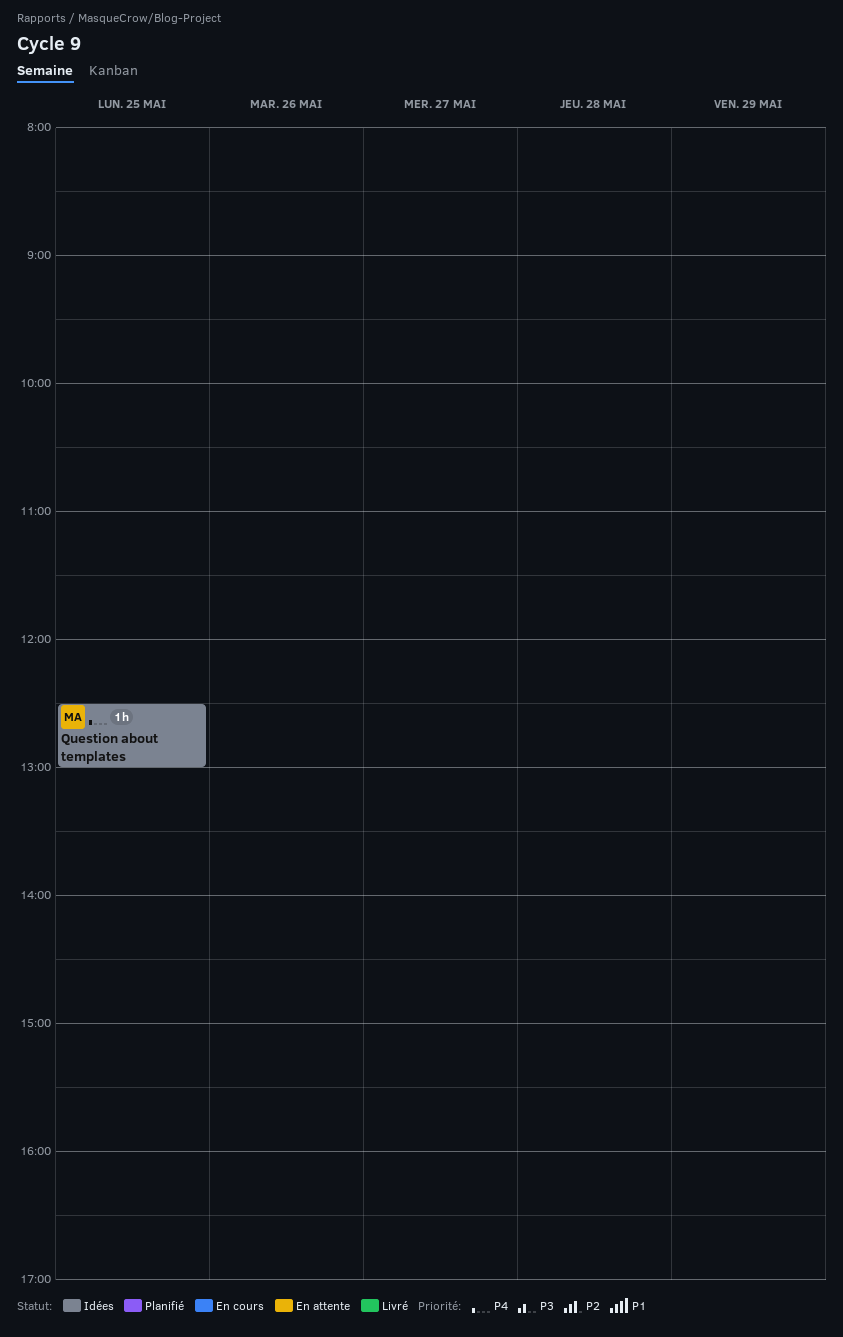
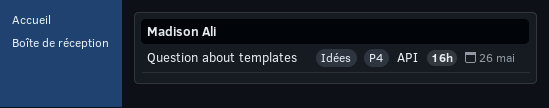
Question about templates, estimate: 1h -> 16h
Question about templates, day: May 25 -> May 26

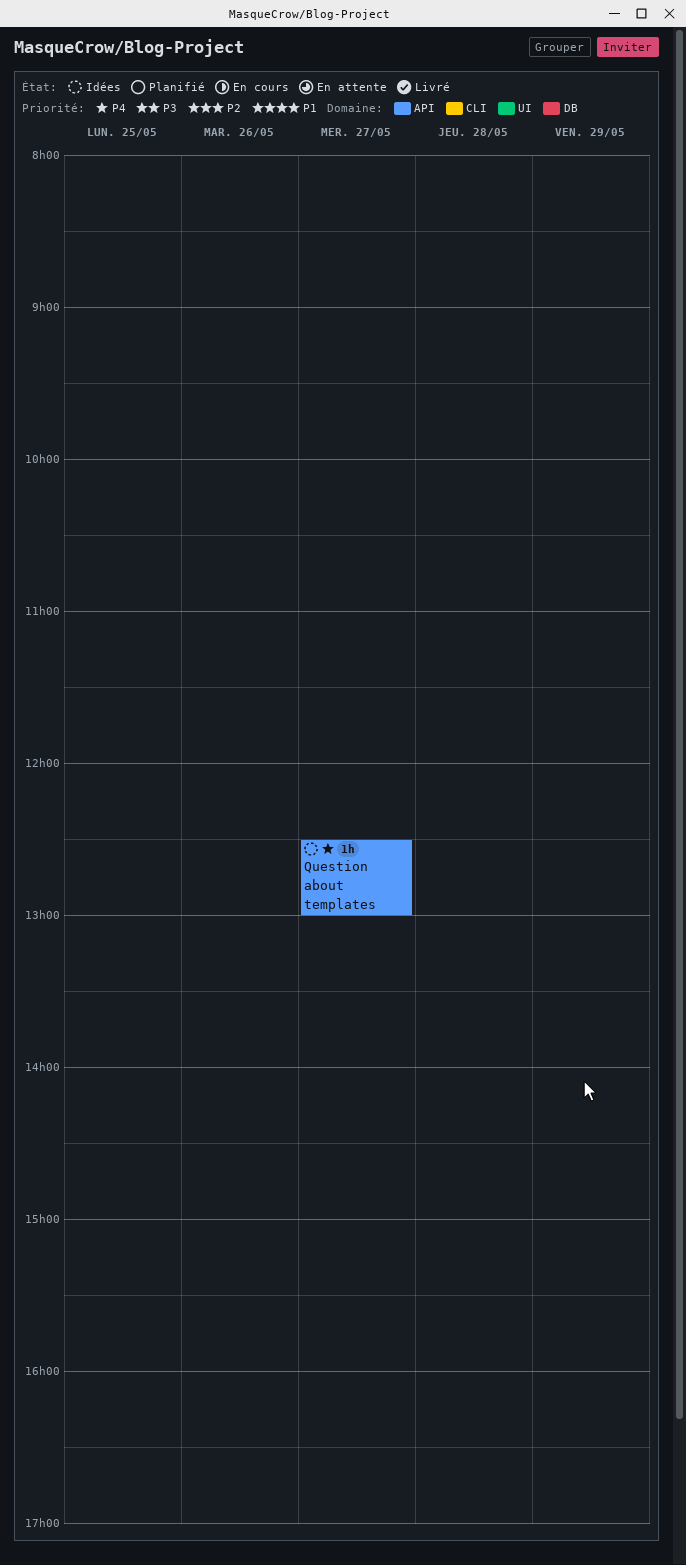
Question about templates, estimate: 16h -> 1h
Question about templates, day: May 26 -> May 27

